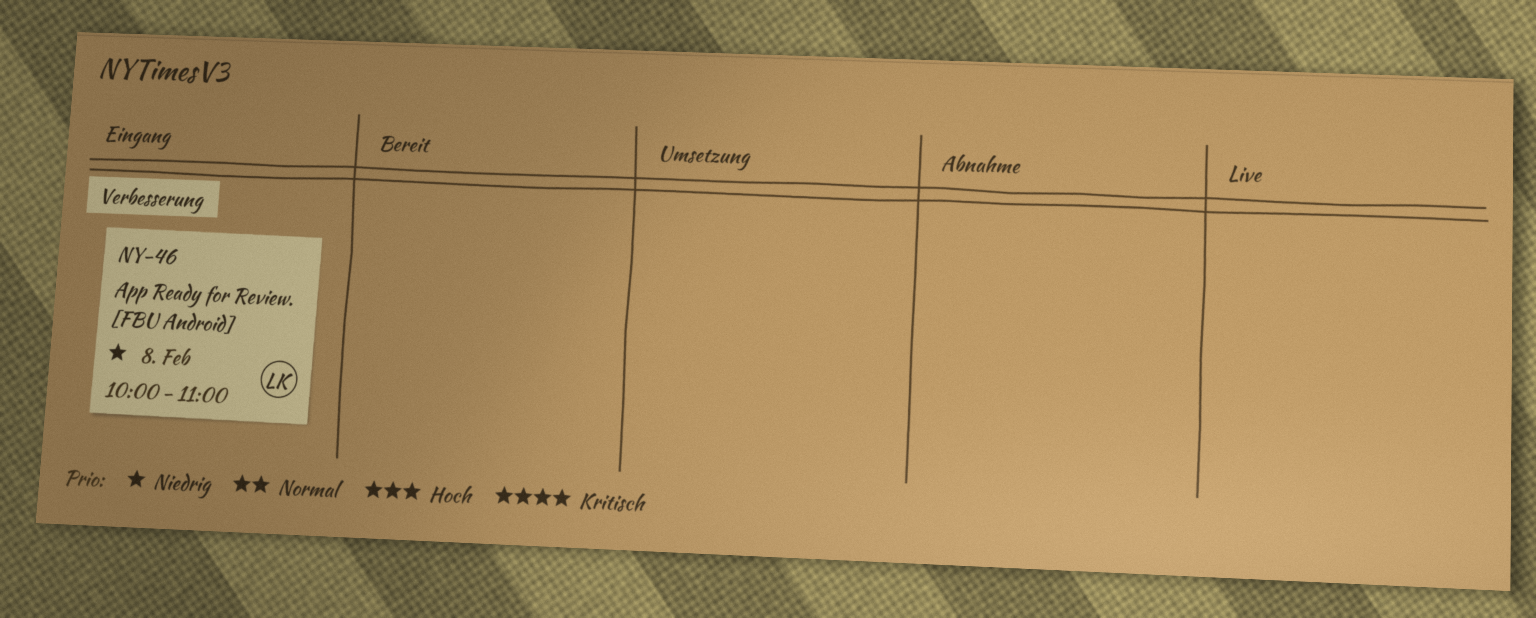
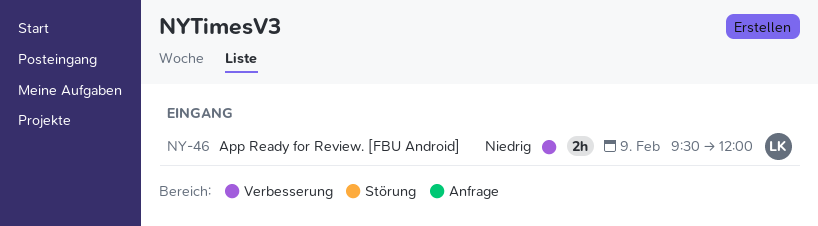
NY-46, day: Feb 8 -> Feb 9
NY-46, begins: 10:00 -> 09:30
NY-46, ends: 11:00 -> 12:00

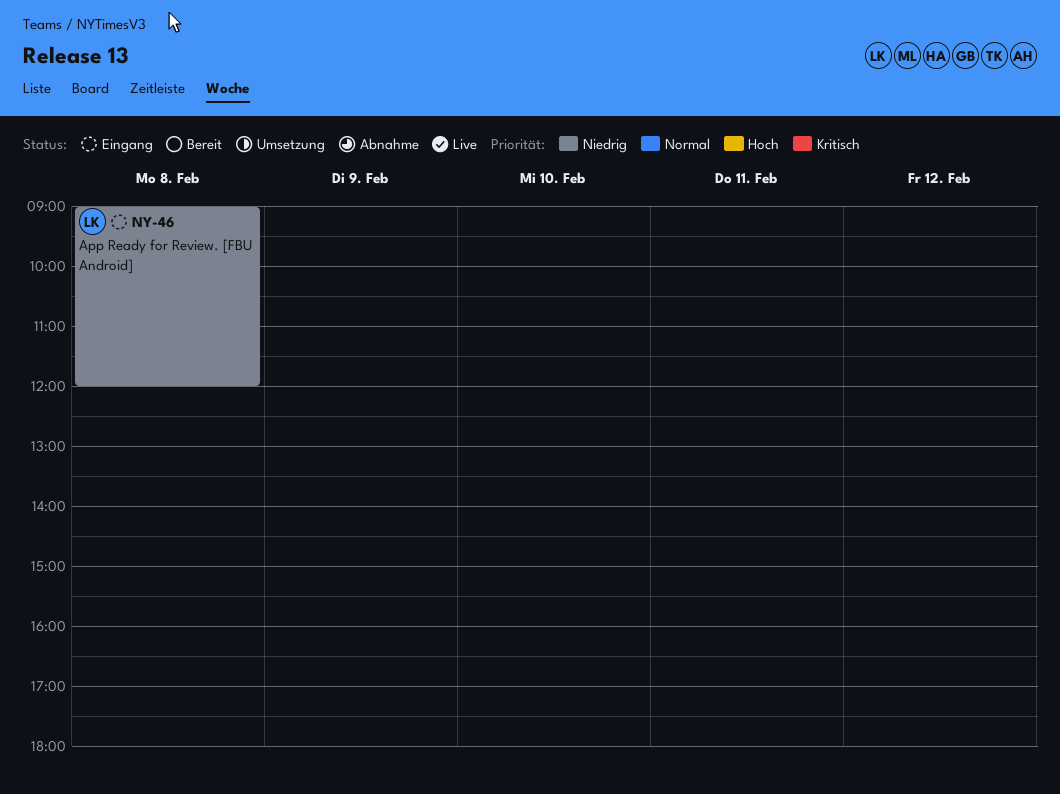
NY-46, day: Feb 9 -> Feb 8
NY-46, begins: 09:30 -> 09:00

